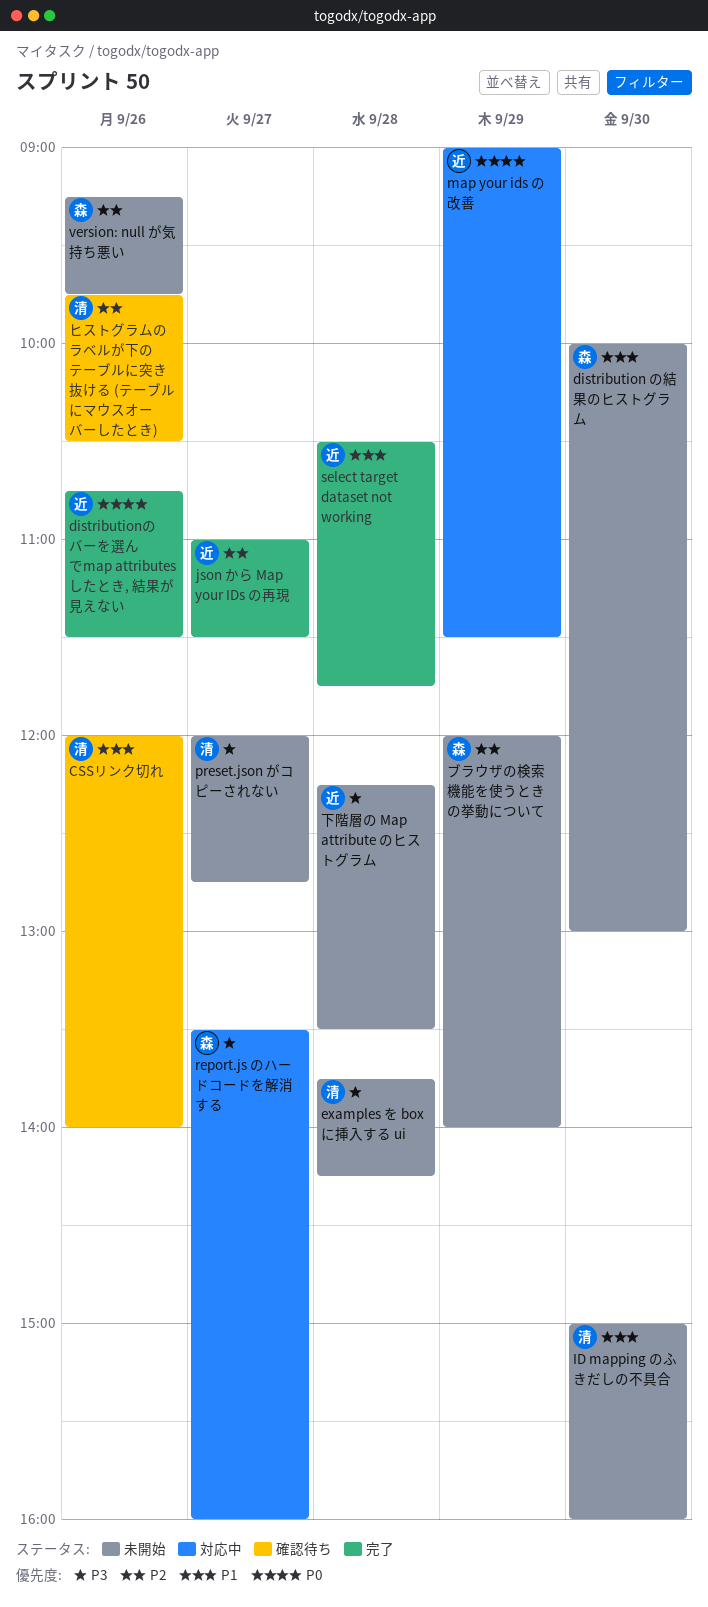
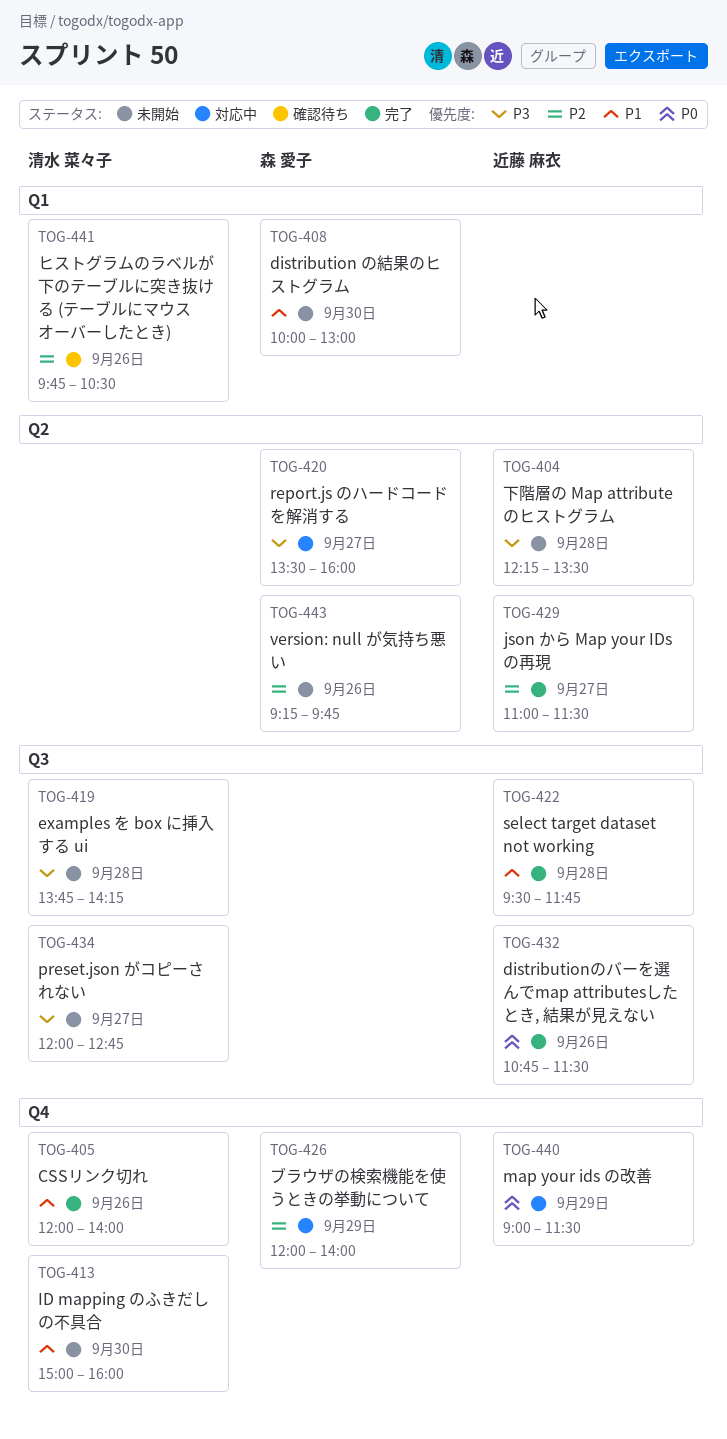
CSSリンク切れ, status: 確認待ち -> 完了
select target dataset not working, begins: 10:30 -> 09:30
ブラウザの検索機能を使うときの挙動について, status: 未開始 -> 対応中

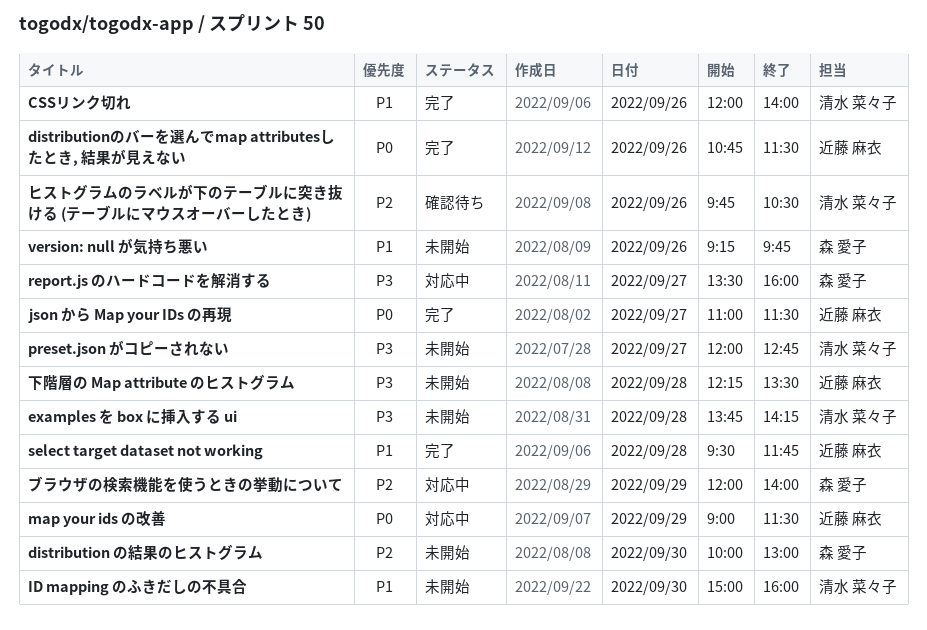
distribution の結果のヒストグラム, priority: P1 -> P2
json から Map your IDs の再現, priority: P2 -> P0
version: null が気持ち悪い, priority: P2 -> P1

